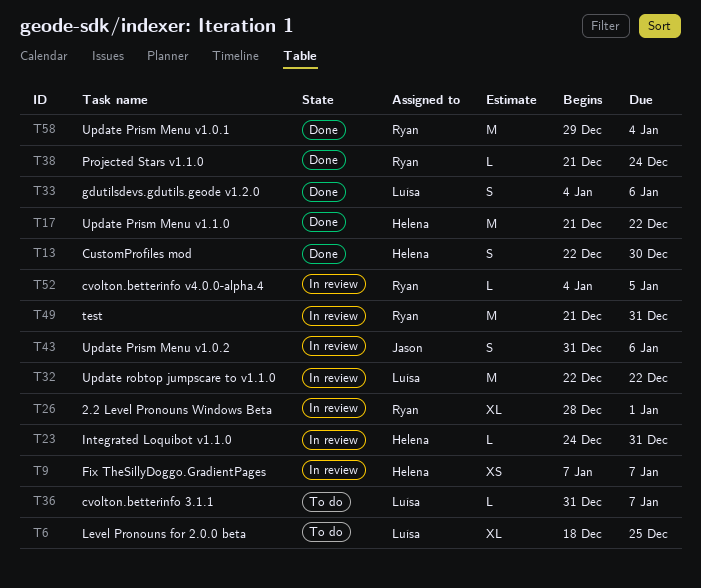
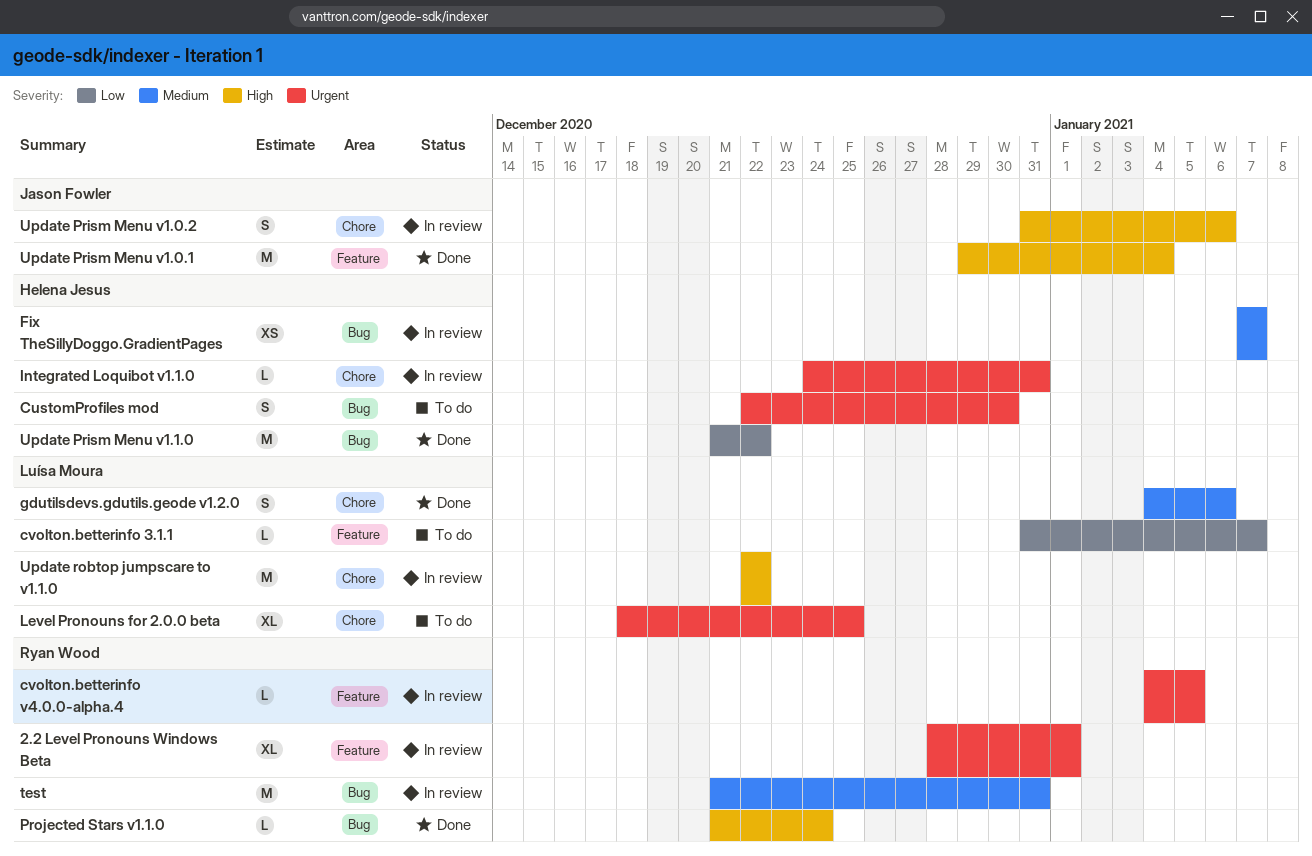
CustomProfiles mod, status: Done -> To do
Update Prism Menu v1.0.1, owner: Ryan Wood -> Jason Fowler

